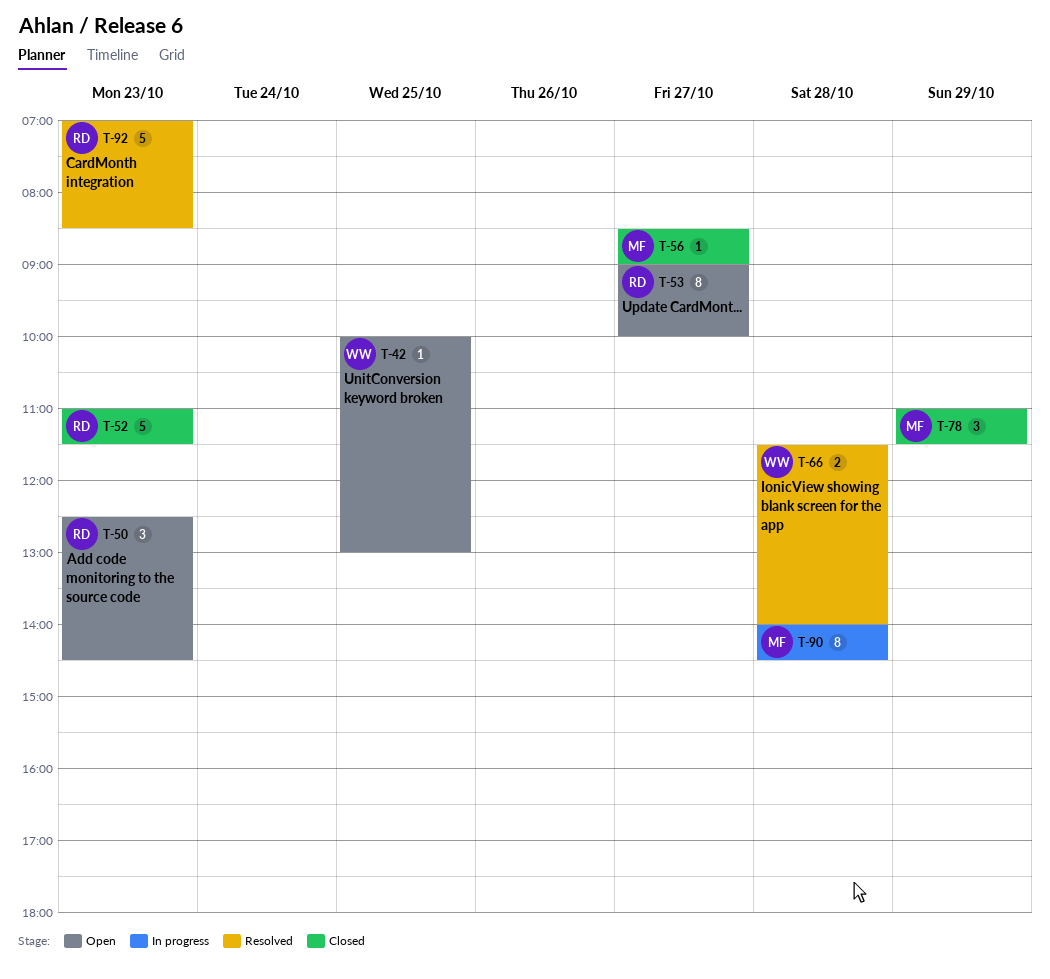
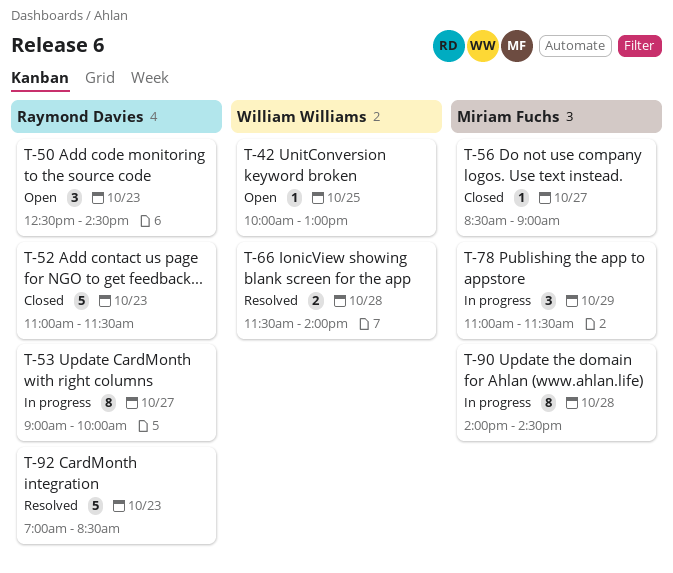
T-53, status: Open -> In progress
T-78, status: Closed -> In progress

